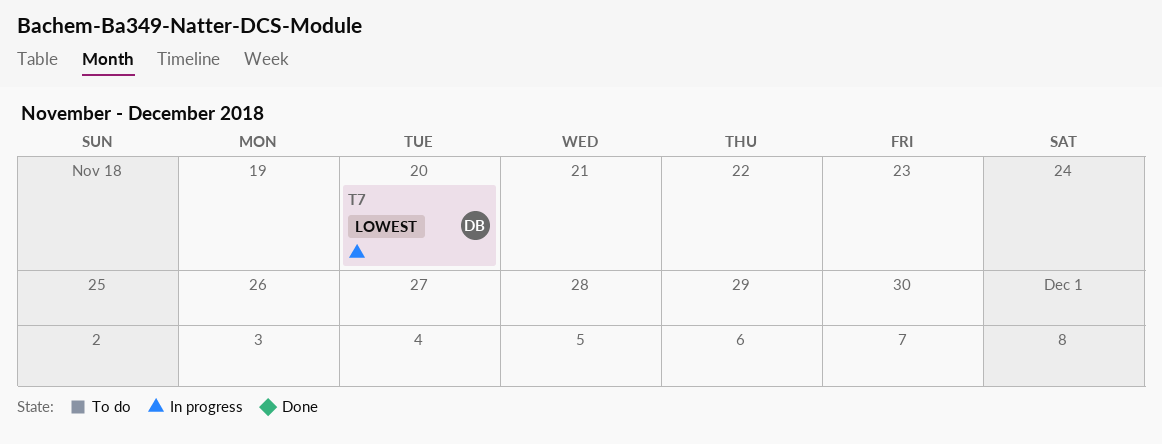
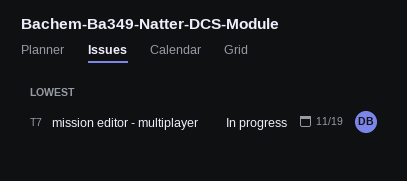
T7, due: Nov 20 -> Nov 19

